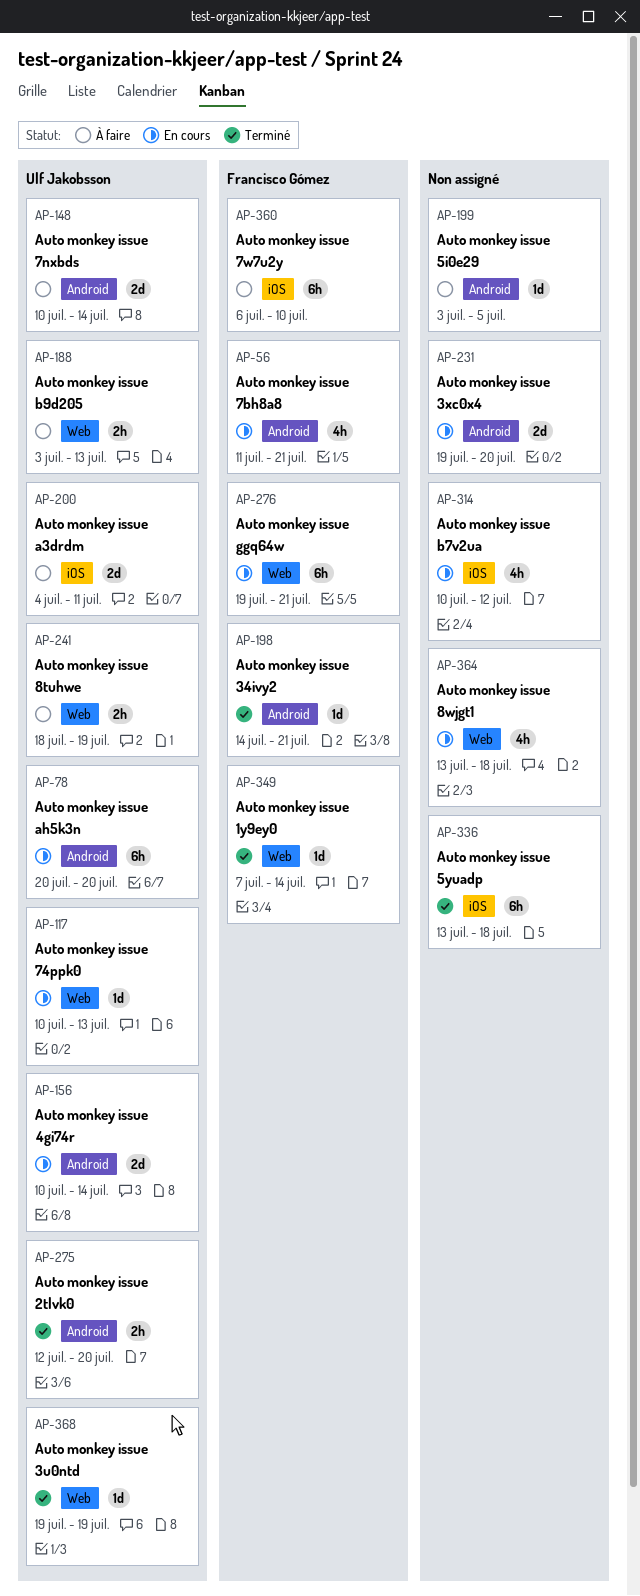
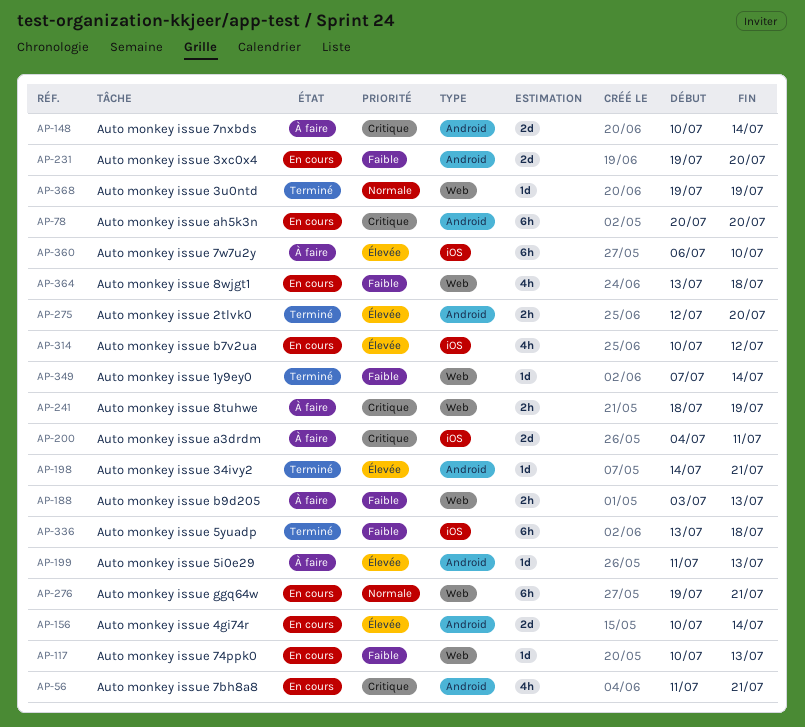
AP-199, start: Jul 3 -> Jul 11
AP-199, due: Jul 5 -> Jul 13

